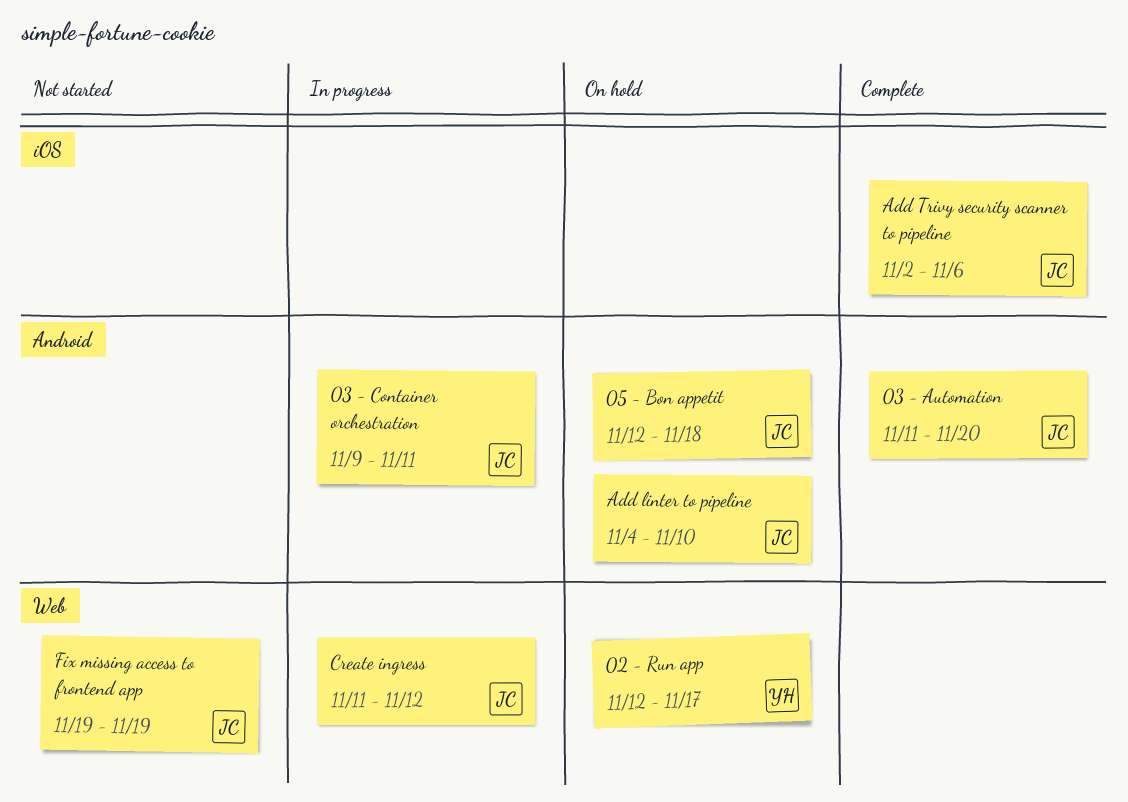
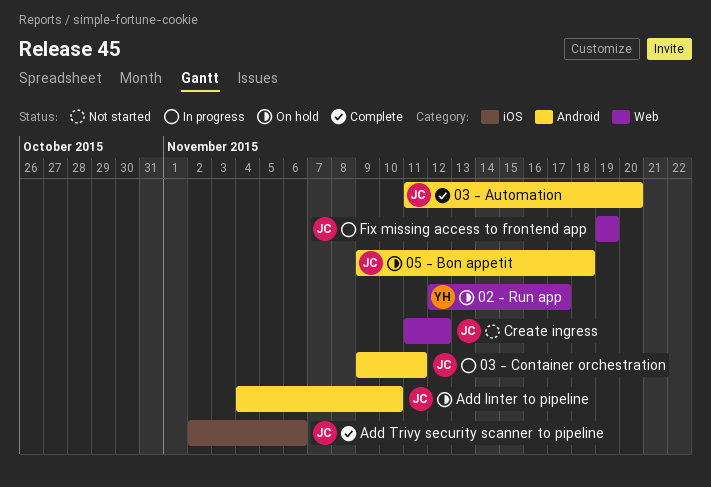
05 - Bon appetit, start: Nov 12 -> Nov 9
Create ingress, status: In progress -> Not started
Fix missing access to frontend app, status: Not started -> In progress

